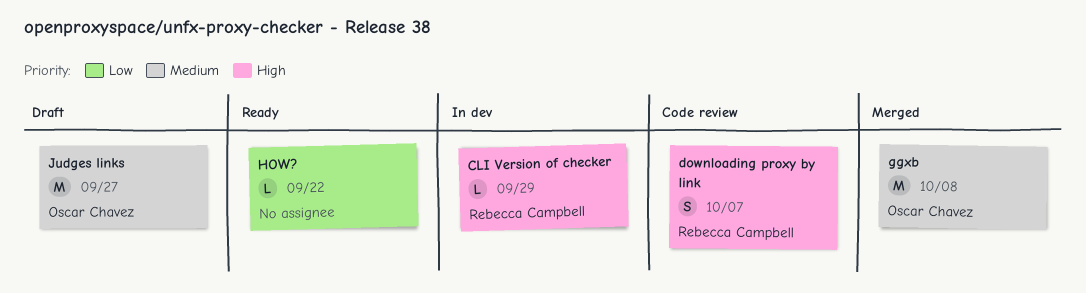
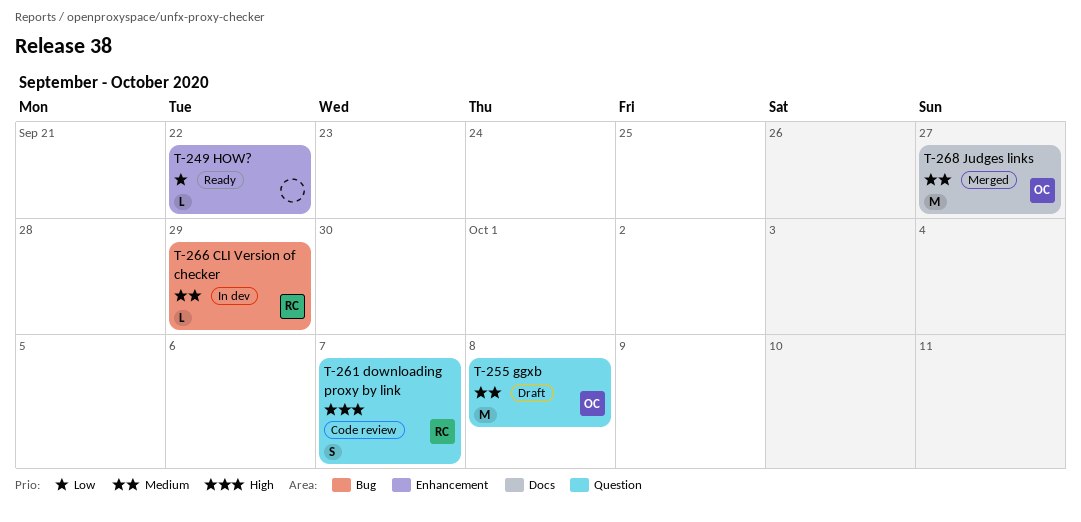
CLI Version of checker, priority: High -> Medium
ggxb, status: Merged -> Draft
Judges links, status: Draft -> Merged

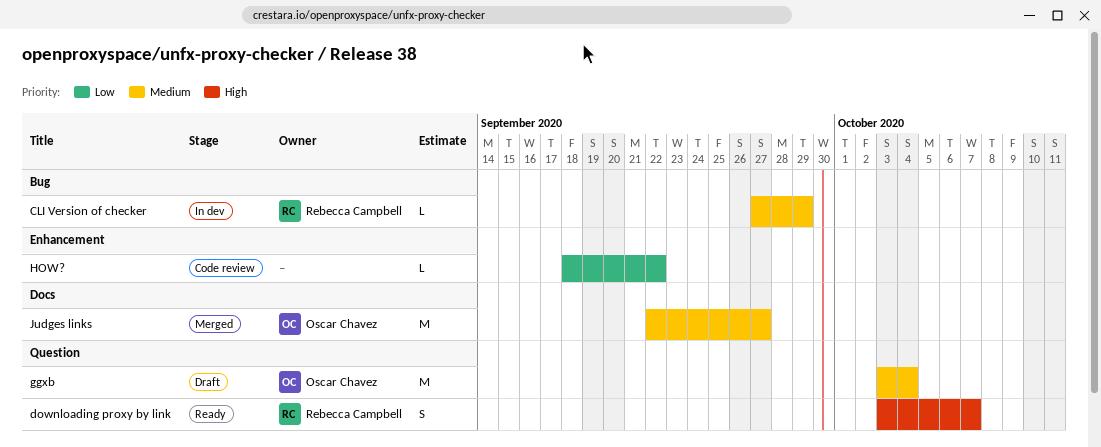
downloading proxy by link, status: Code review -> Ready
ggxb, due: Oct 8 -> Oct 4
HOW?, status: Ready -> Code review

